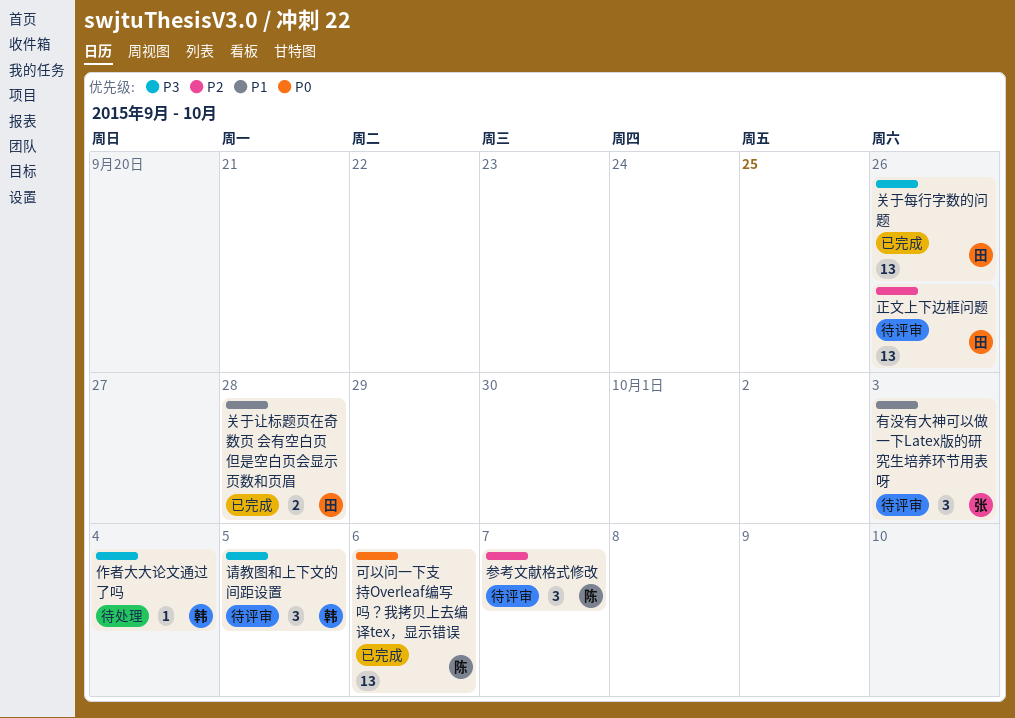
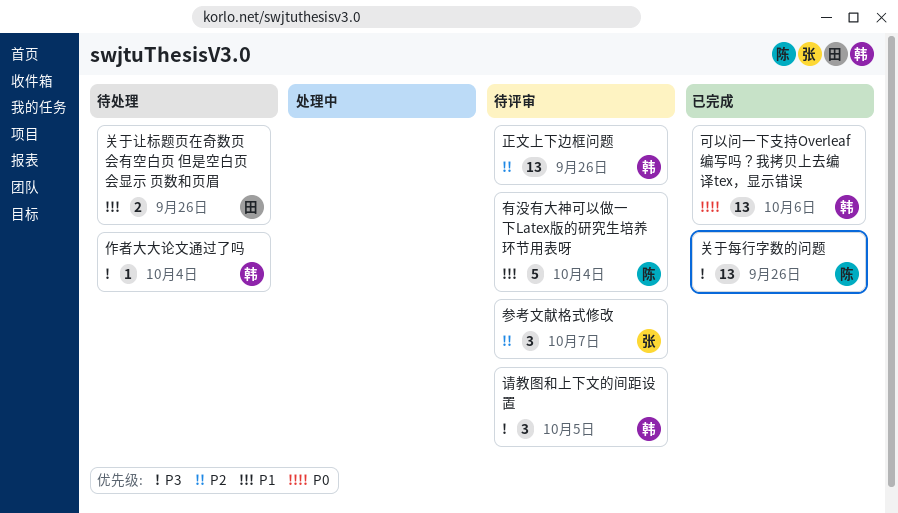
关于每行字数的问题, owner: 田 -> 陈
关于让标题页在奇数页 会有空白页 但是空白页会显示 页数和页眉, status: 已完成 -> 待处理
关于让标题页在奇数页 会有空白页 但是空白页会显示 页数和页眉, due: Sep 28 -> Sep 26
参考文献格式修改, owner: 陈 -> 张
可以问一下支持Overleaf编写吗？我拷贝上去编译tex，显示错误, owner: 陈 -> 韩
有没有大神可以做一下Latex版的研究生培养环节用表呀, owner: 张 -> 陈
有没有大神可以做一下Latex版的研究生培养环节用表呀, estimate: 3 -> 5
有没有大神可以做一下Latex版的研究生培养环节用表呀, due: Oct 3 -> Oct 4
正文上下边框问题, owner: 田 -> 韩

